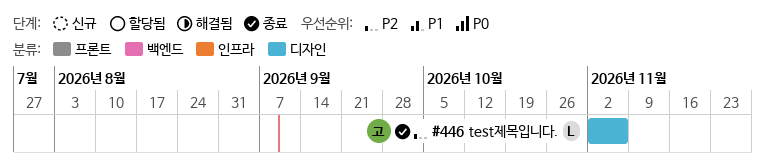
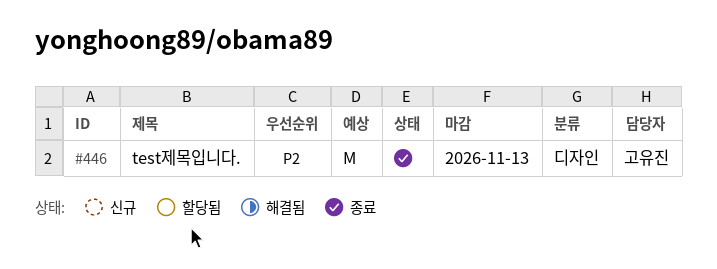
#446, estimate: L -> M
#446, due: Nov 6 -> Nov 13

